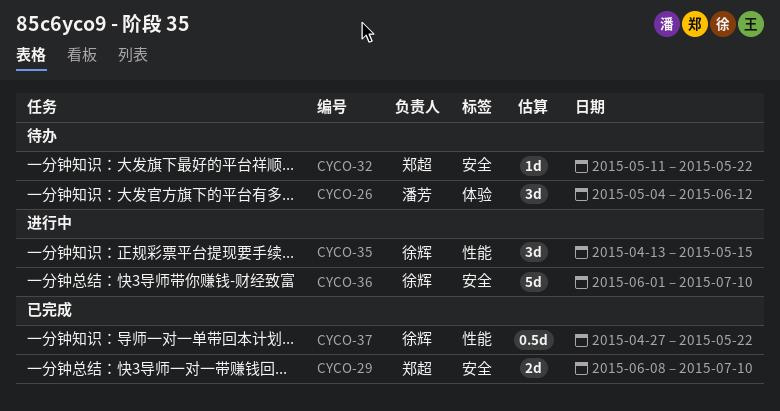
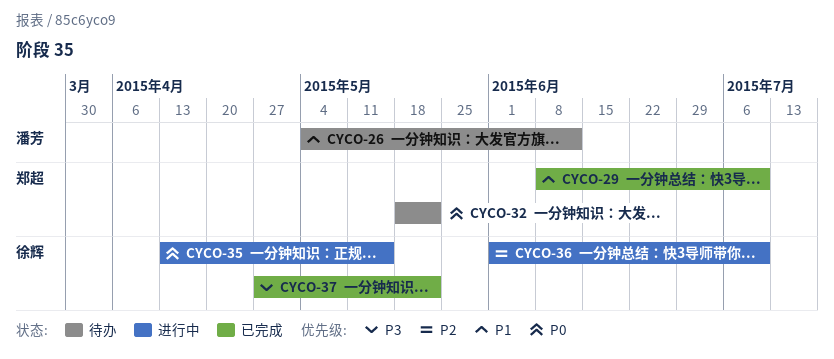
CYCO-32, start: May 11 -> May 18

